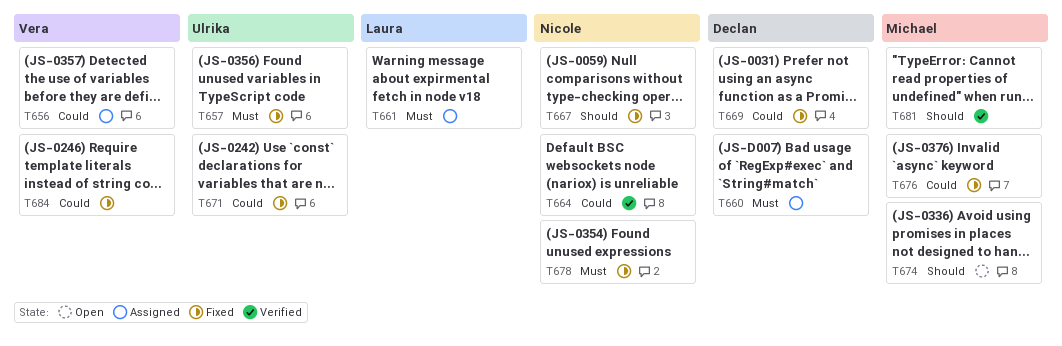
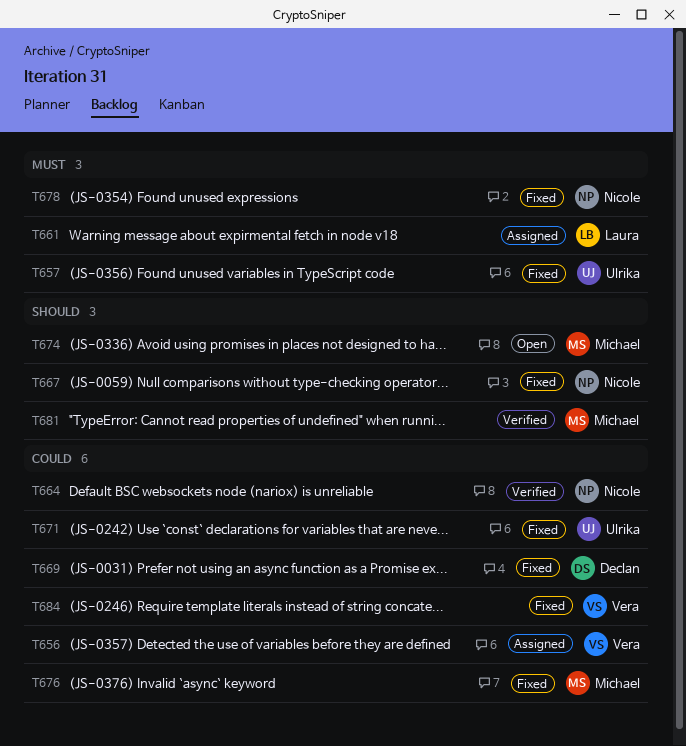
T660: present -> none

